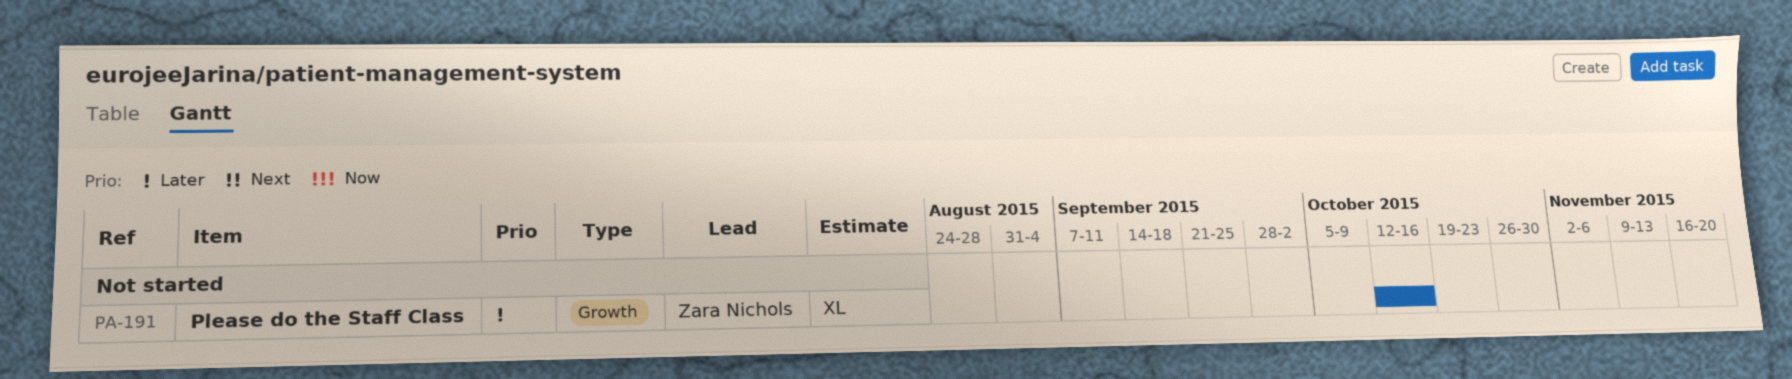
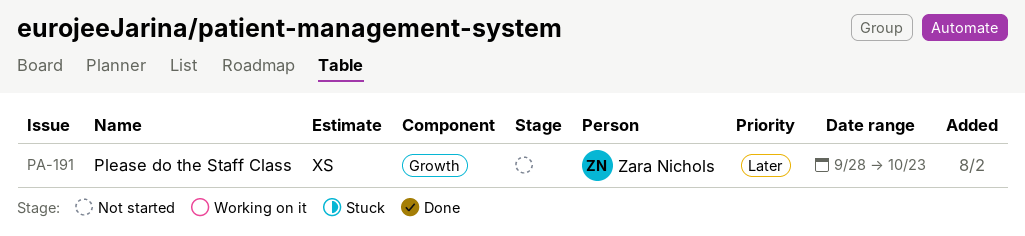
PA-191, estimate: XL -> XS
PA-191, start: Oct 12 -> Sep 28
PA-191, due: Oct 16 -> Oct 23

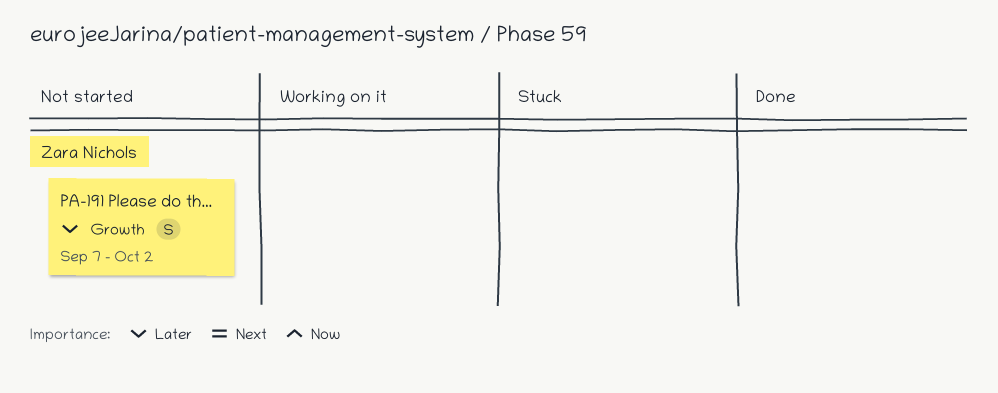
PA-191, estimate: XS -> S
PA-191, start: Sep 28 -> Sep 7
PA-191, due: Oct 23 -> Oct 2

